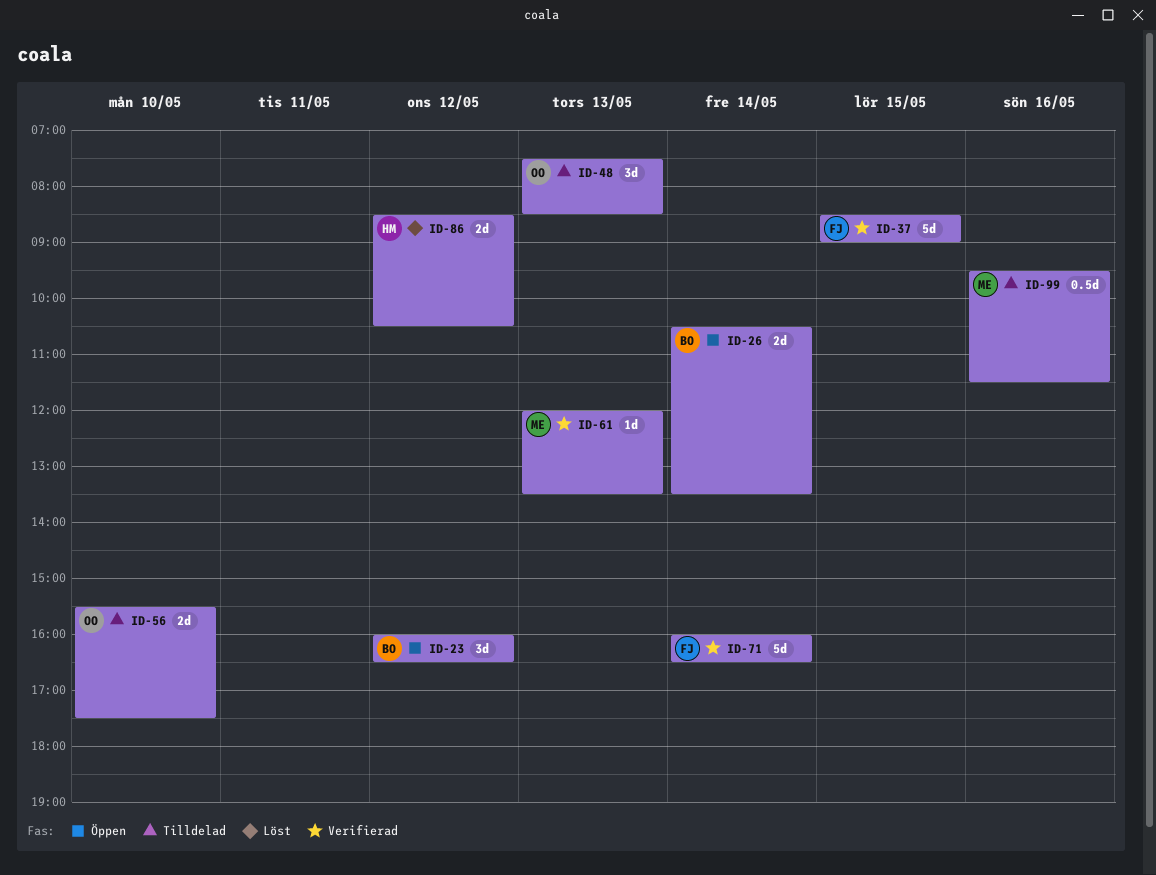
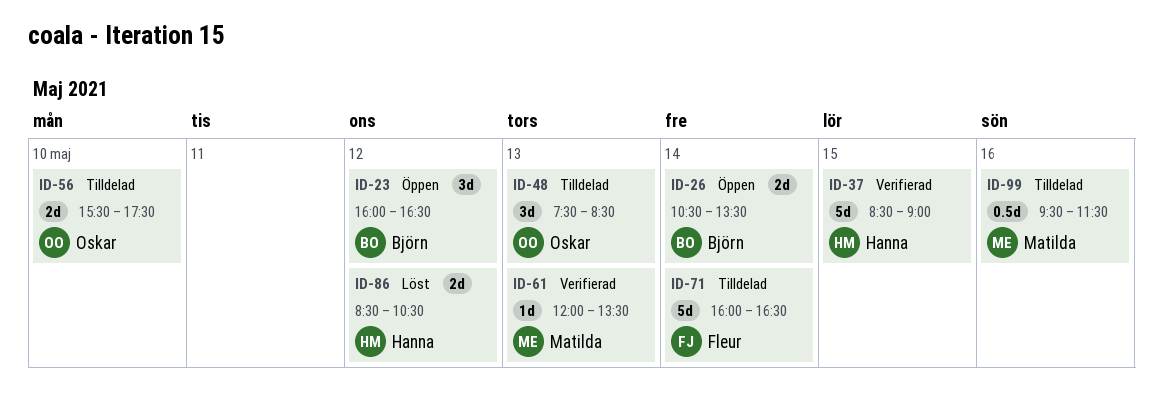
ID-37, owner: Fleur -> Hanna
ID-71, status: Verifierad -> Tilldelad

